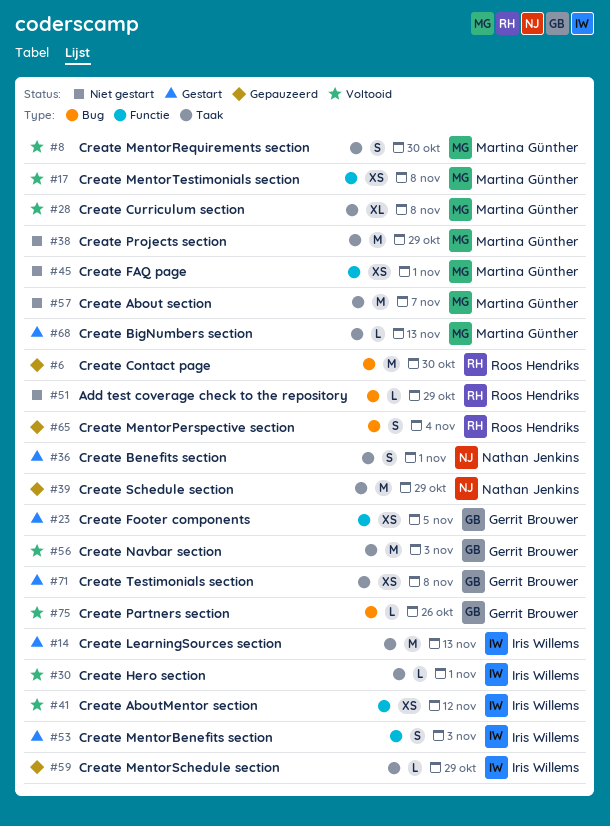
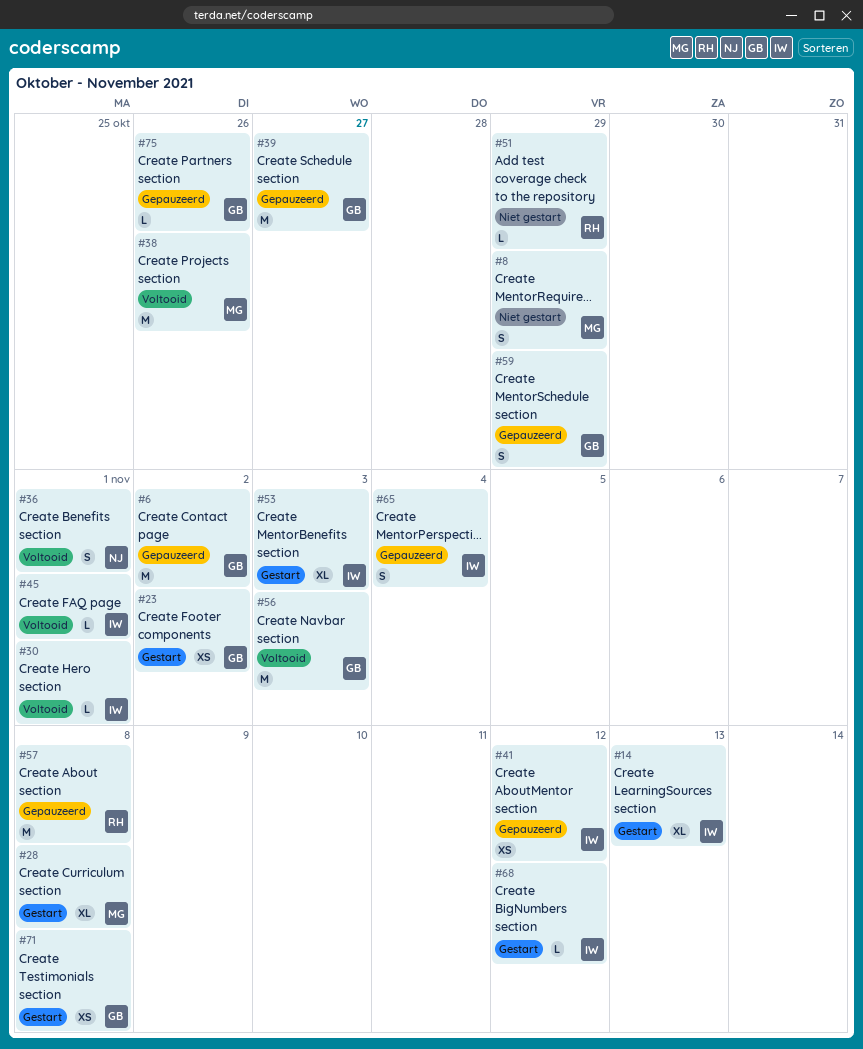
#6, owner: Roos Hendriks -> Gerrit Brouwer
#6, due: Oct 30 -> Nov 2
#8, status: Voltooid -> Niet gestart
#8, due: Oct 30 -> Oct 29
#14, estimate: M -> XL
#17: present -> none
#23, due: Nov 5 -> Nov 2
#28, status: Voltooid -> Gestart
#36, status: Gestart -> Voltooid
#38, status: Niet gestart -> Voltooid
#38, due: Oct 29 -> Oct 26
#39, owner: Nathan Jenkins -> Gerrit Brouwer
#39, due: Oct 29 -> Oct 27
#41, status: Voltooid -> Gepauzeerd
#45, status: Niet gestart -> Voltooid
#45, owner: Martina Günther -> Iris Willems
#45, estimate: XS -> L
#53, estimate: S -> XL
#57, status: Niet gestart -> Gepauzeerd
#57, owner: Martina Günther -> Roos Hendriks
#57, due: Nov 7 -> Nov 8
#59, owner: Iris Willems -> Gerrit Brouwer
#59, estimate: L -> S
#65, owner: Roos Hendriks -> Iris Willems
#68, owner: Martina Günther -> Iris Willems
#68, due: Nov 13 -> Nov 12
#75, status: Voltooid -> Gepauzeerd

